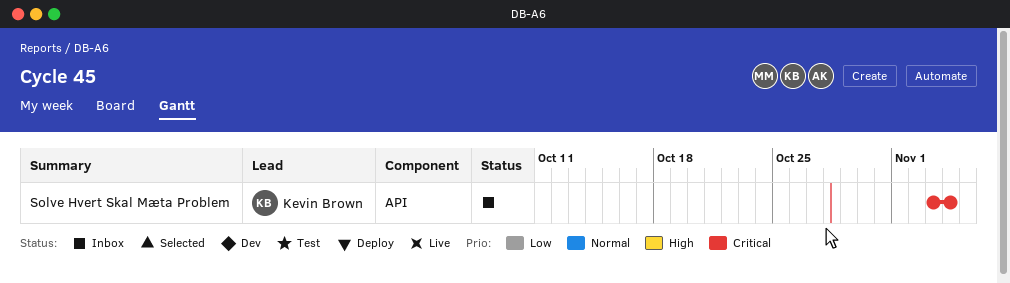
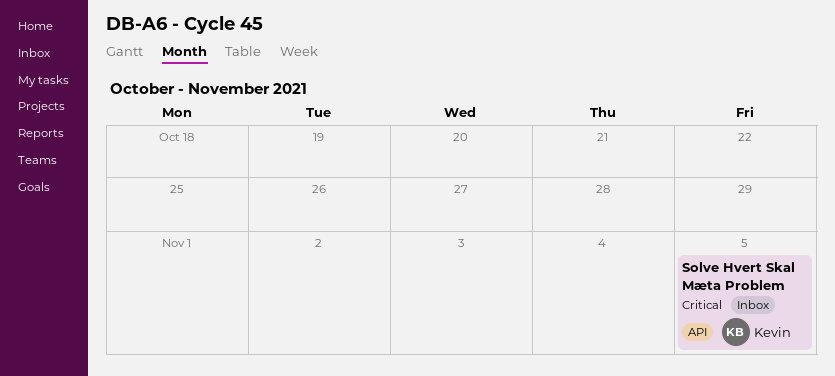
Solve Hvert Skal Mæta Problem, due: Nov 4 -> Nov 5

